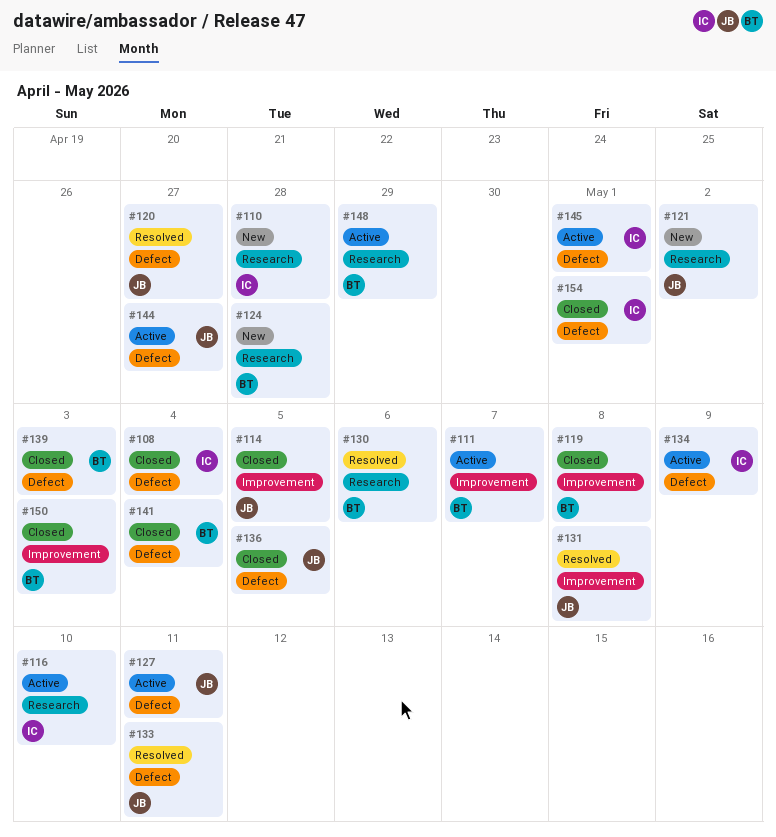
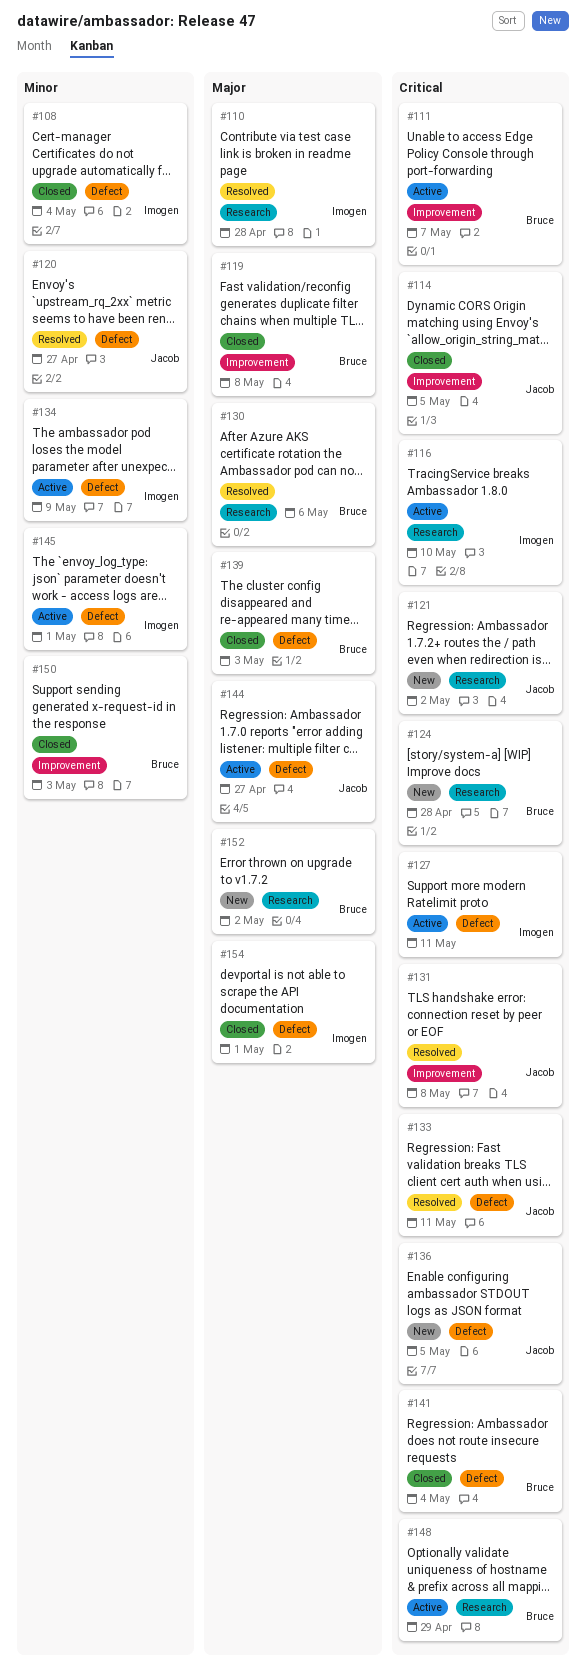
#110, status: New -> Resolved
#127, owner: Jacob -> Imogen
#136, status: Closed -> New
#152: none -> present

